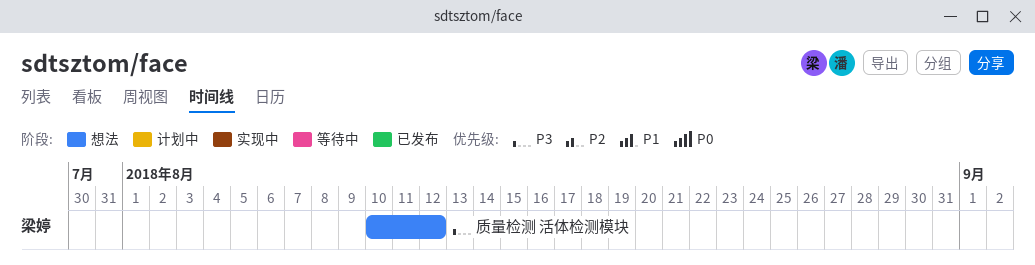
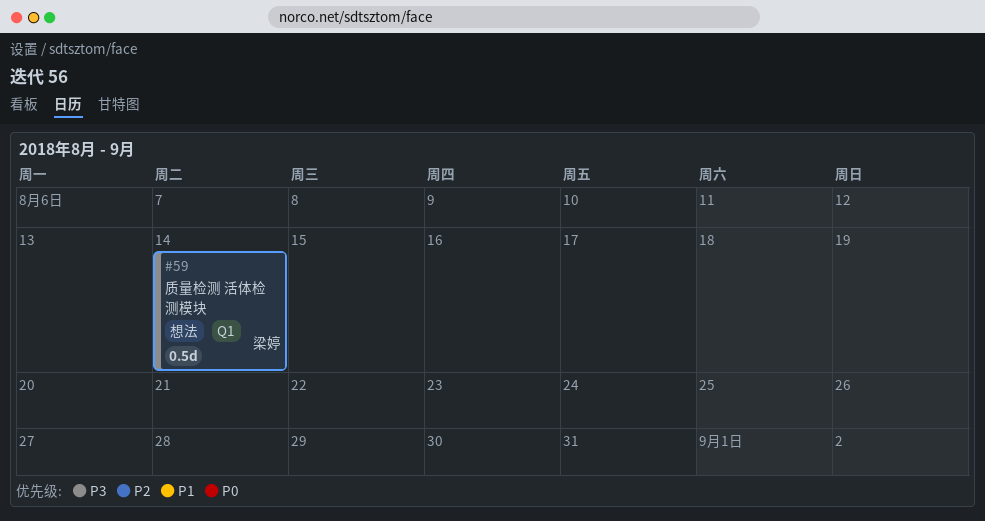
质量检测 活体检测模块, due: Aug 12 -> Aug 14

